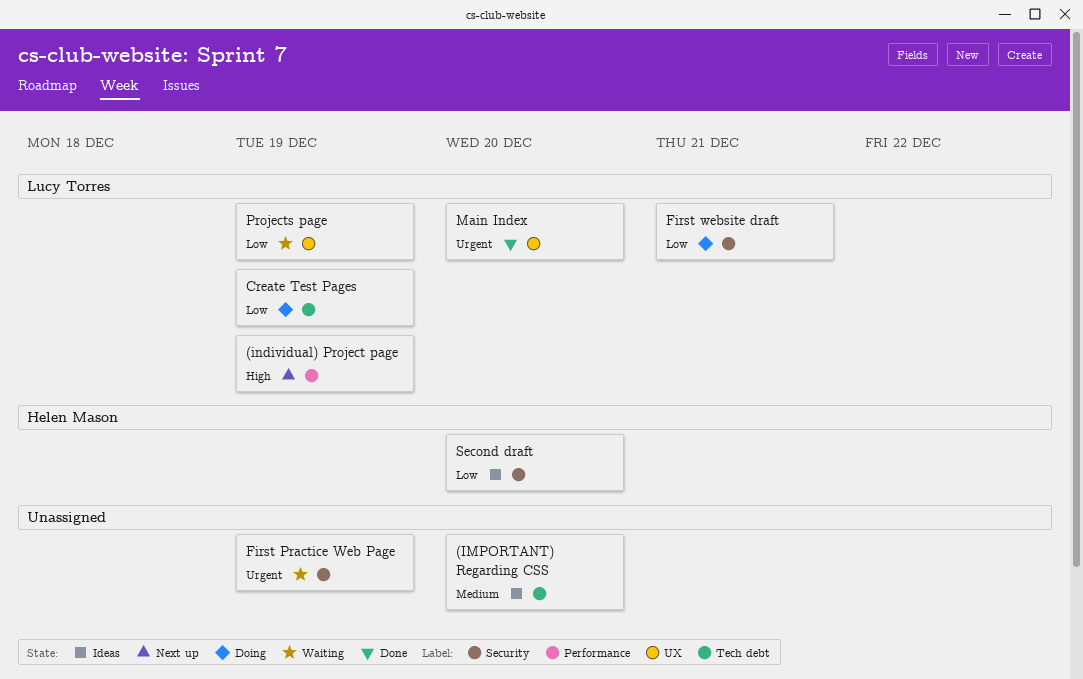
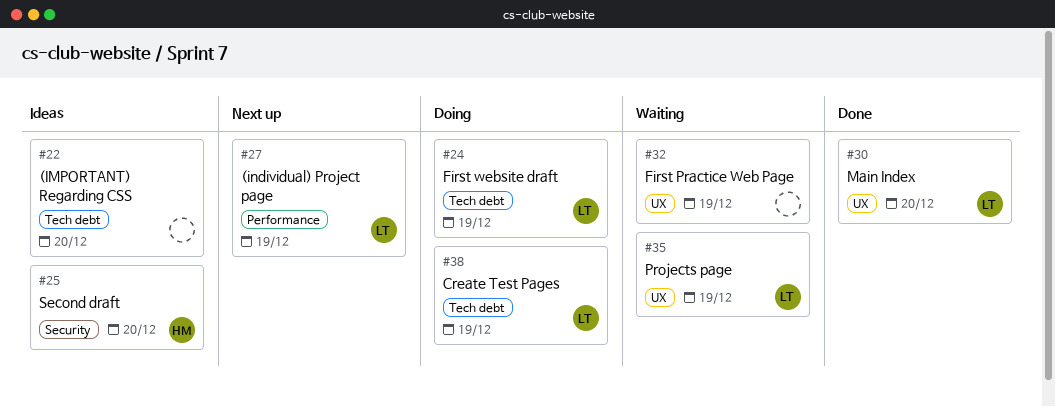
First Practice Web Page, label: Security -> UX
First website draft, label: Security -> Tech debt
First website draft, due: Dec 21 -> Dec 19

